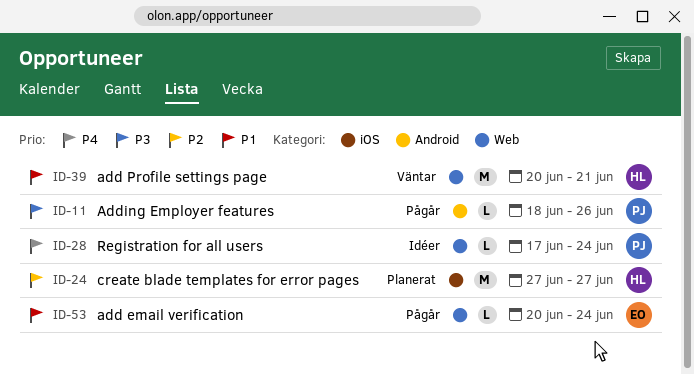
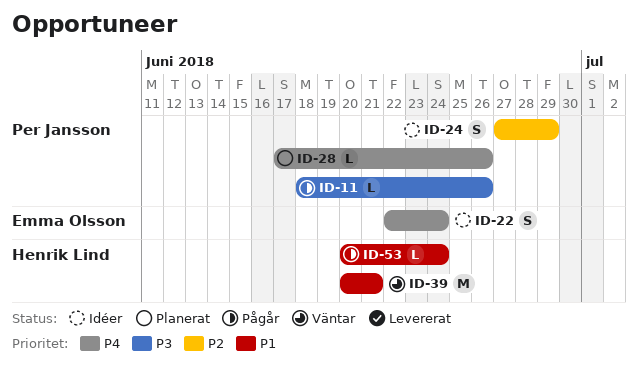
ID-22: none -> present
ID-24, status: Planerat -> Idéer
ID-24, owner: Henrik Lind -> Per Jansson
ID-24, estimate: M -> S
ID-24, due: Jun 27 -> Jun 29
ID-28, status: Idéer -> Planerat
ID-28, due: Jun 24 -> Jun 26
ID-53, owner: Emma Olsson -> Henrik Lind

